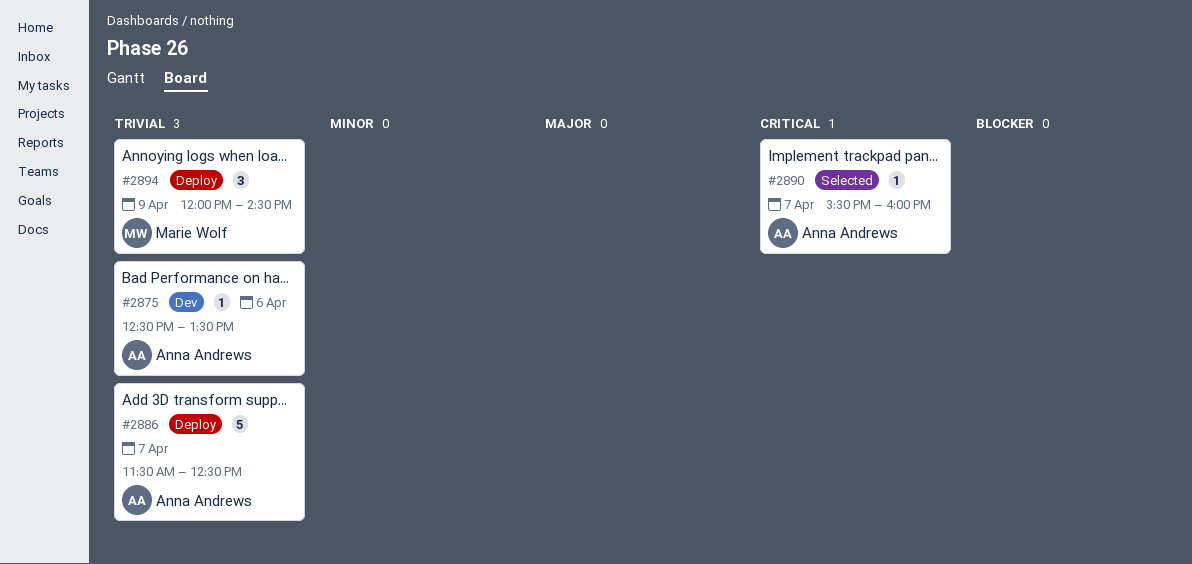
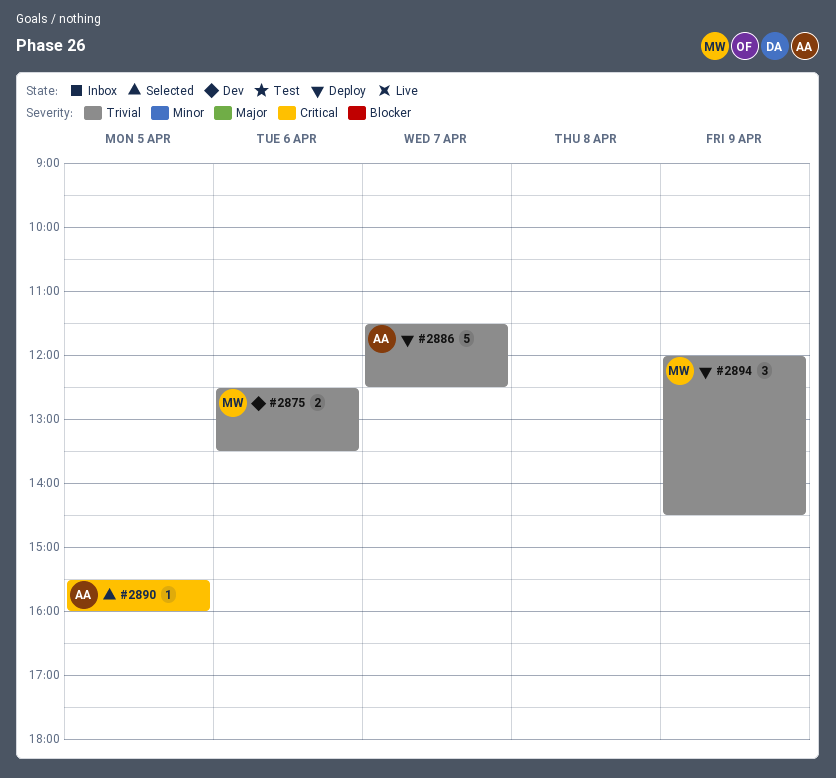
#2875, owner: Anna Andrews -> Marie Wolf
#2875, estimate: 1 -> 2
#2890, day: Apr 7 -> Apr 5

